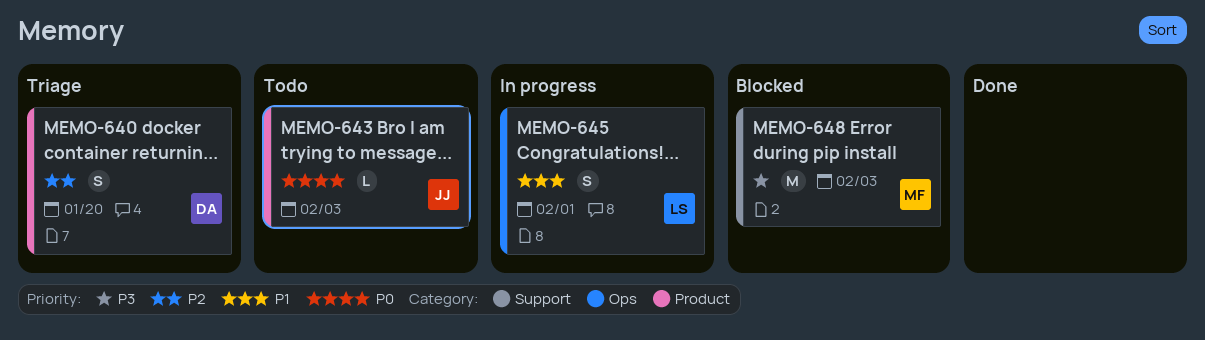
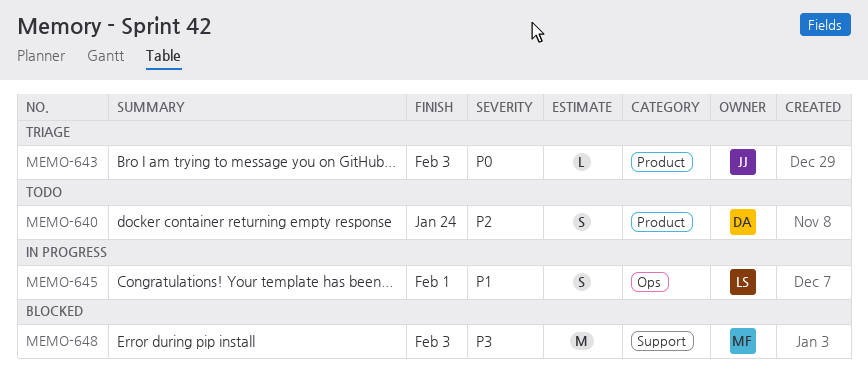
MEMO-640, status: Triage -> Todo
MEMO-640, due: Jan 20 -> Jan 24
MEMO-643, status: Todo -> Triage

